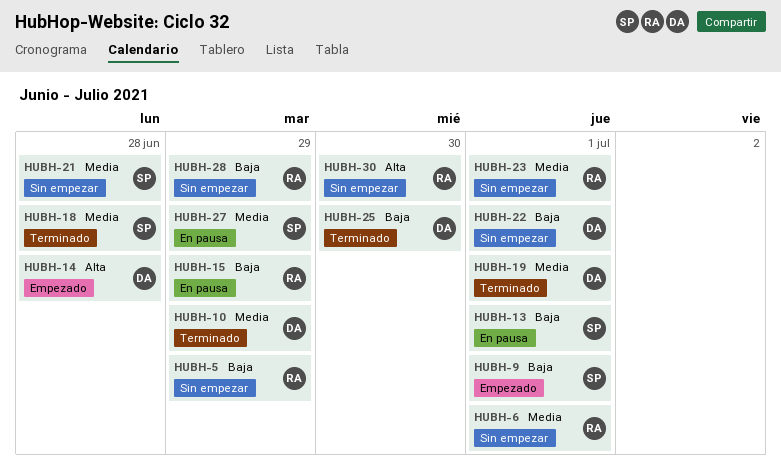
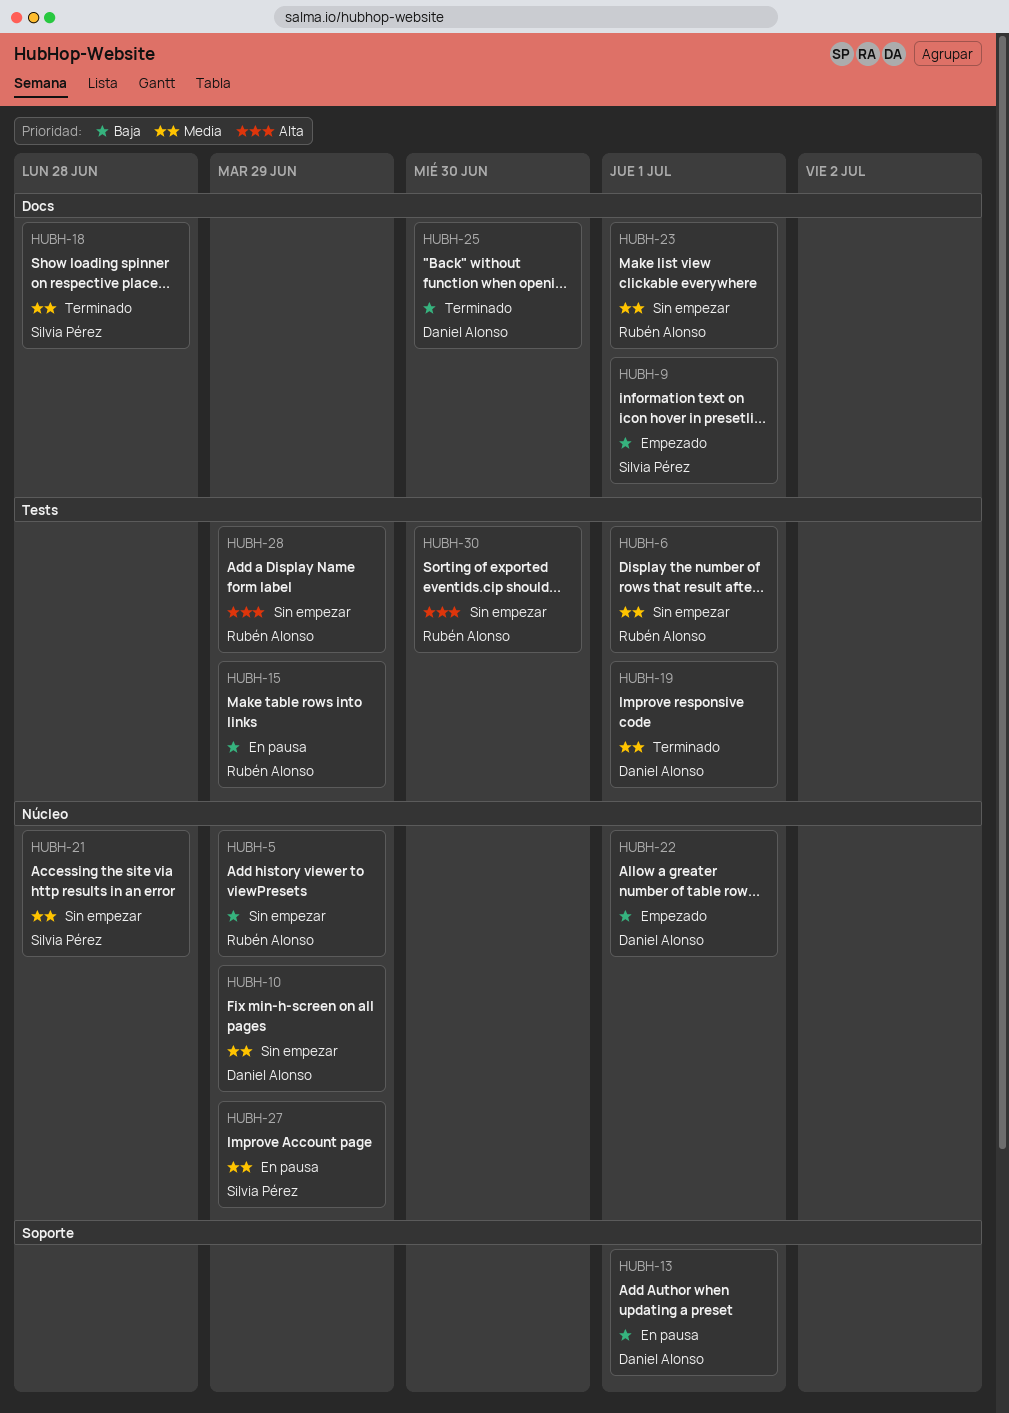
HUBH-10, status: Terminado -> Sin empezar
HUBH-13, owner: Silvia Pérez -> Daniel Alonso
HUBH-14: present -> none
HUBH-22, status: Sin empezar -> Empezado
HUBH-28, priority: Baja -> Alta

